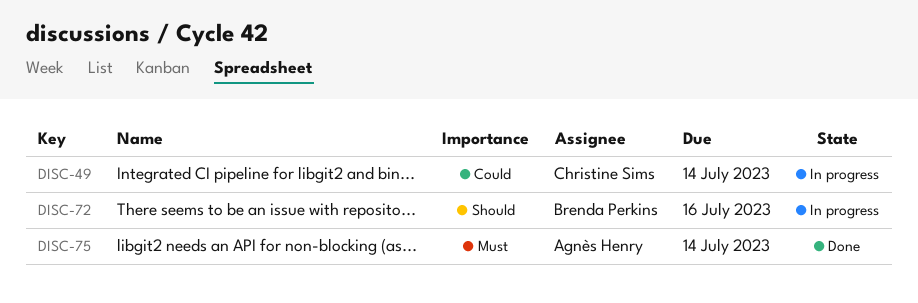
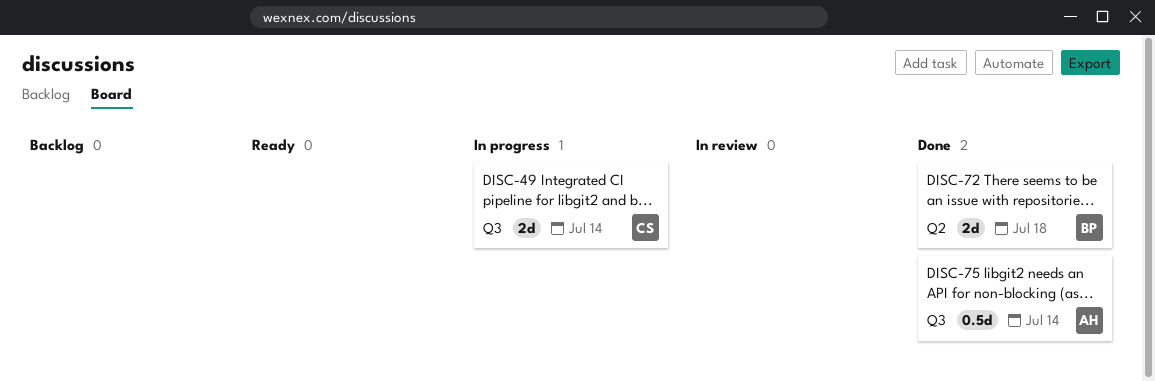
DISC-72, status: In progress -> Done
DISC-72, due: Jul 16 -> Jul 18

